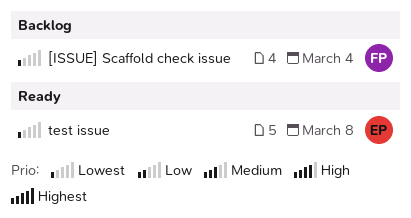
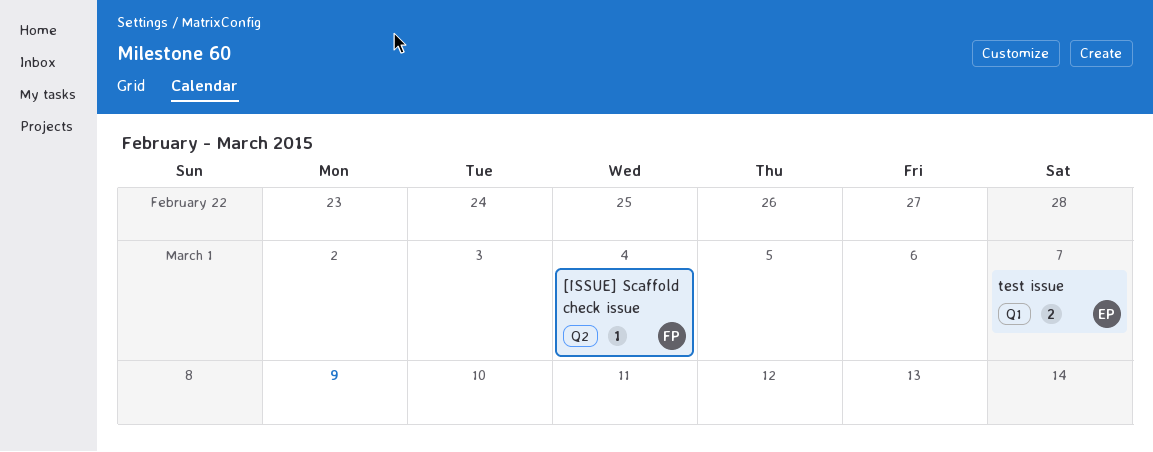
test issue, due: Mar 8 -> Mar 7

